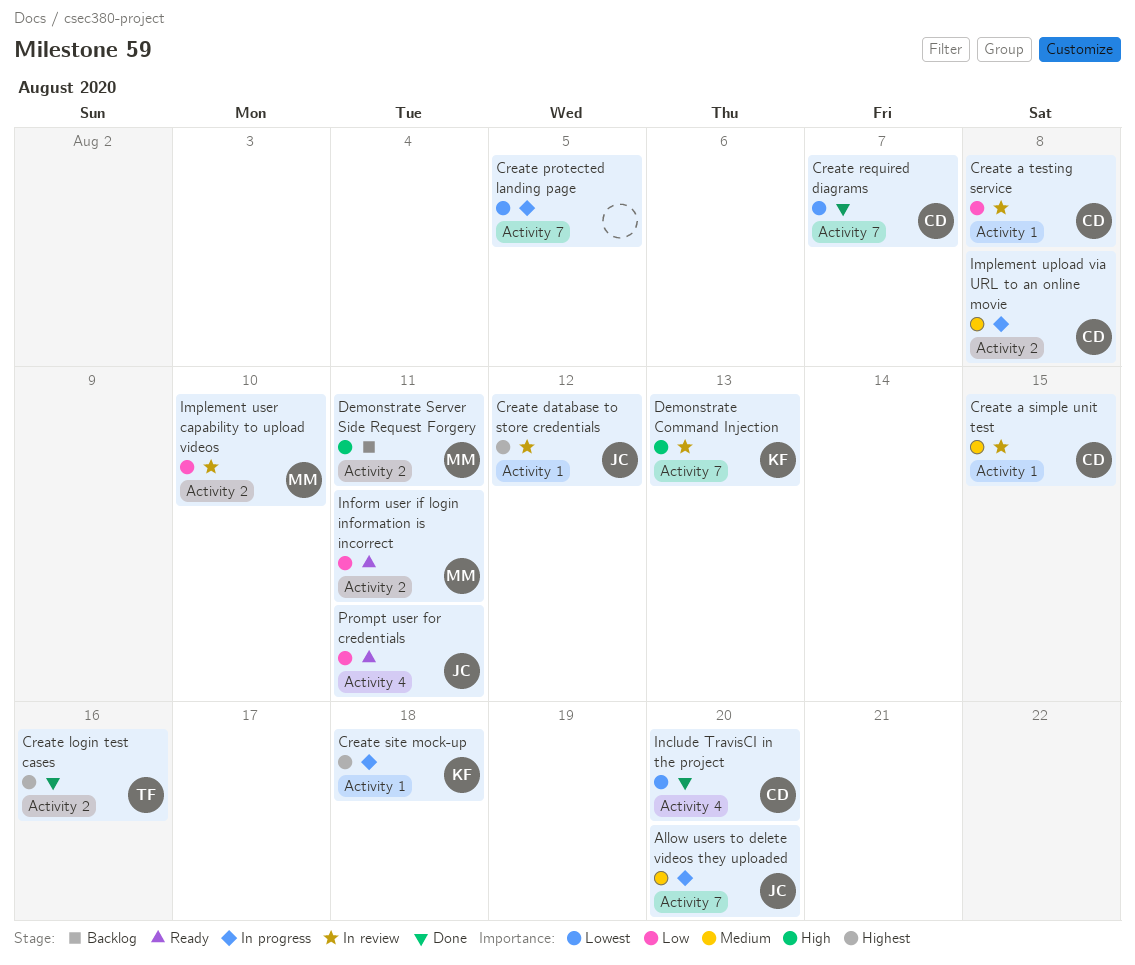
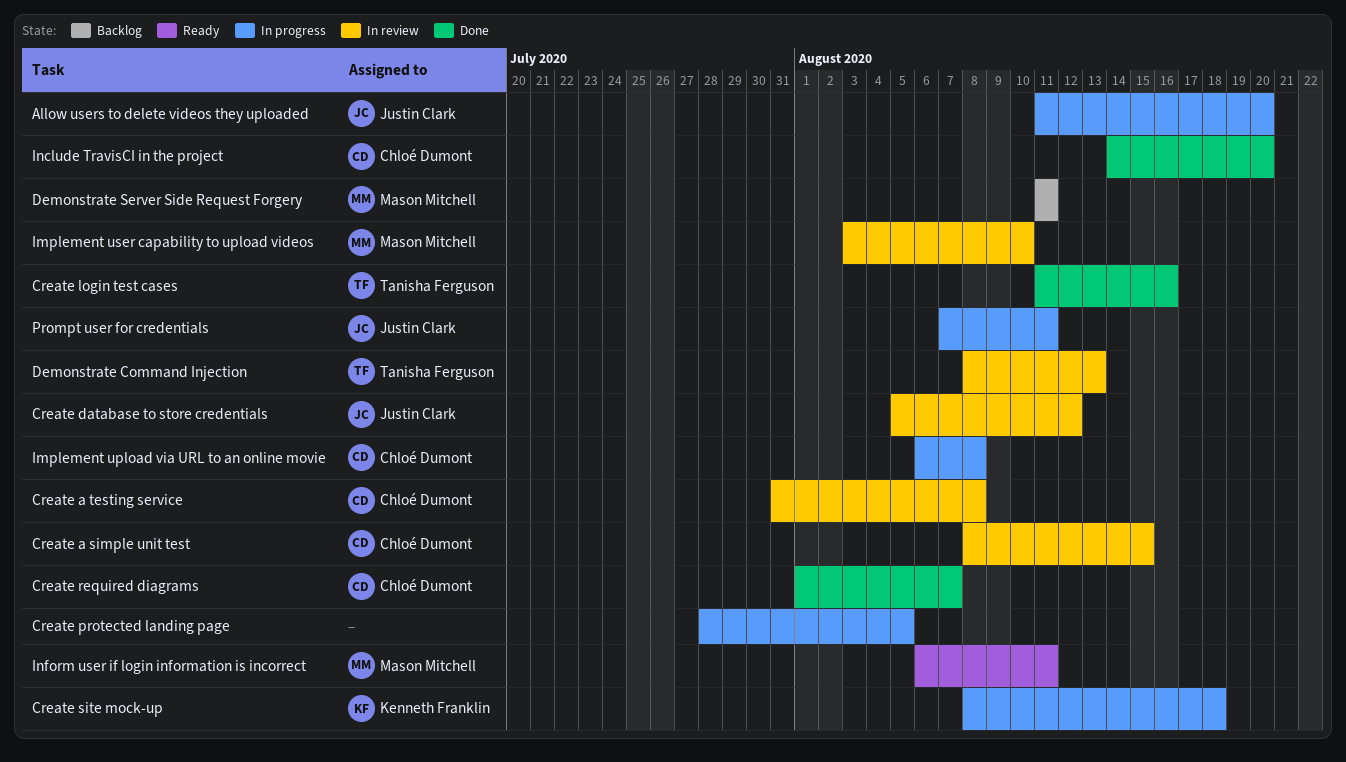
Demonstrate Command Injection, owner: Kenneth Franklin -> Tanisha Ferguson
Prompt user for credentials, status: Ready -> In progress

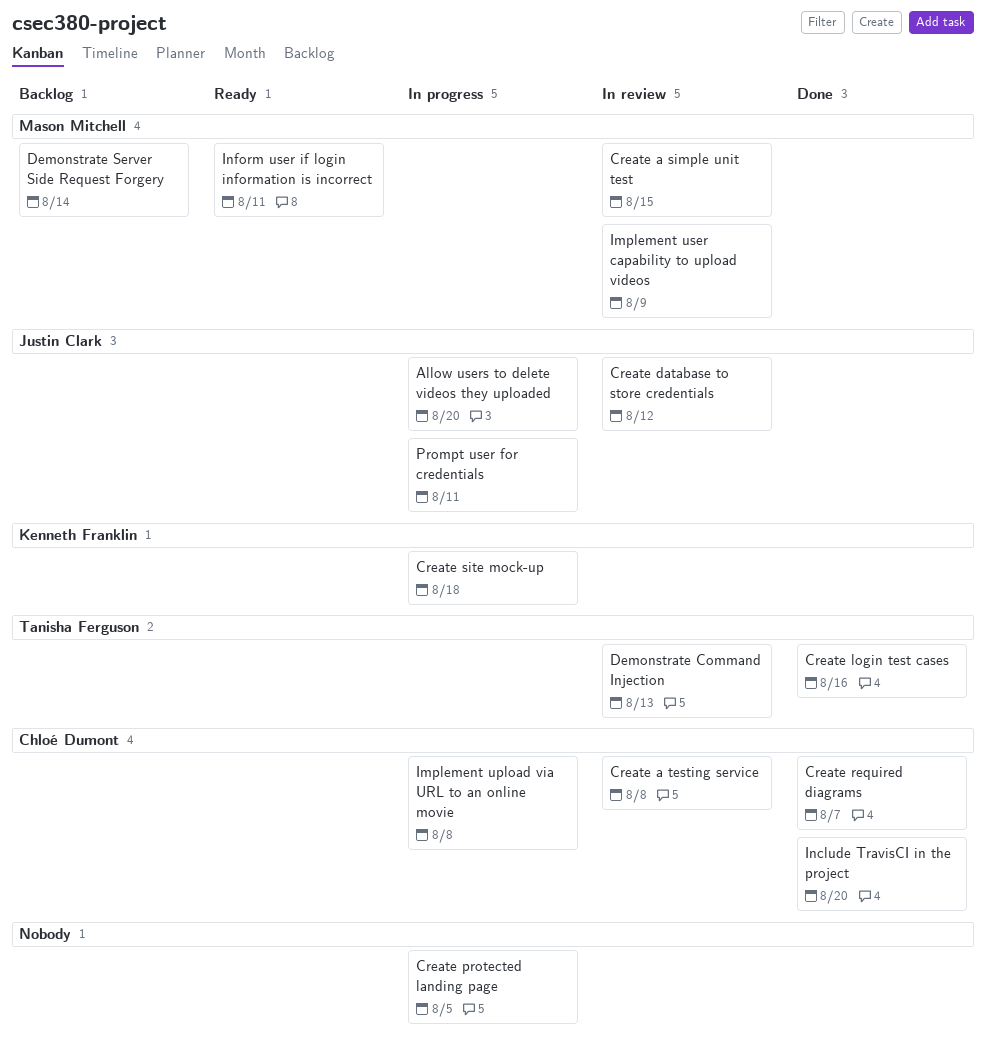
Create a simple unit test, owner: Chloé Dumont -> Mason Mitchell
Demonstrate Server Side Request Forgery, due: Aug 11 -> Aug 14
Implement user capability to upload videos, due: Aug 10 -> Aug 9

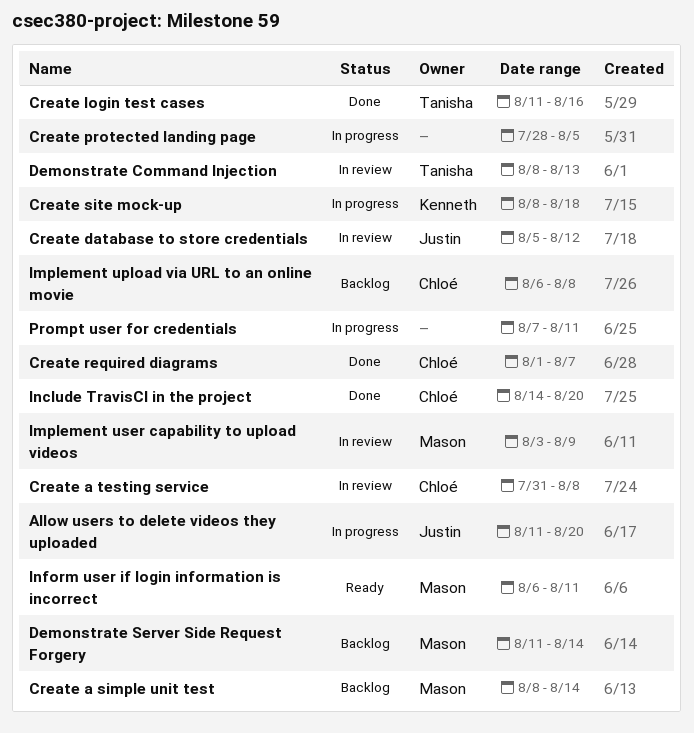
Create a simple unit test, status: In review -> Backlog
Create a simple unit test, due: Aug 15 -> Aug 14
Implement upload via URL to an online movie, status: In progress -> Backlog
Prompt user for credentials, owner: Justin Clark -> none

